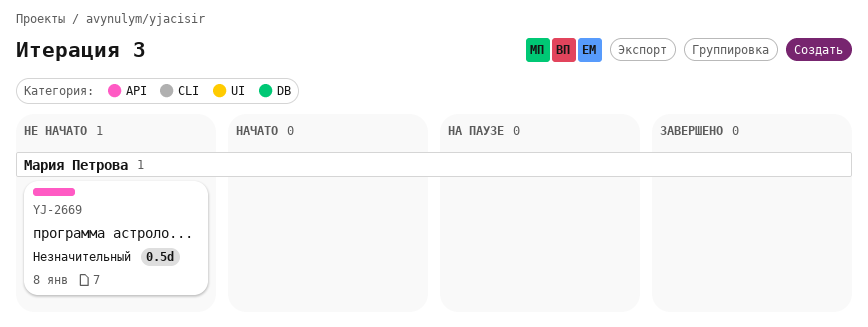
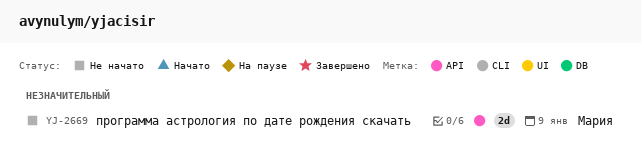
YJ-2669, estimate: 0.5d -> 2d
YJ-2669, due: Jan 8 -> Jan 9

